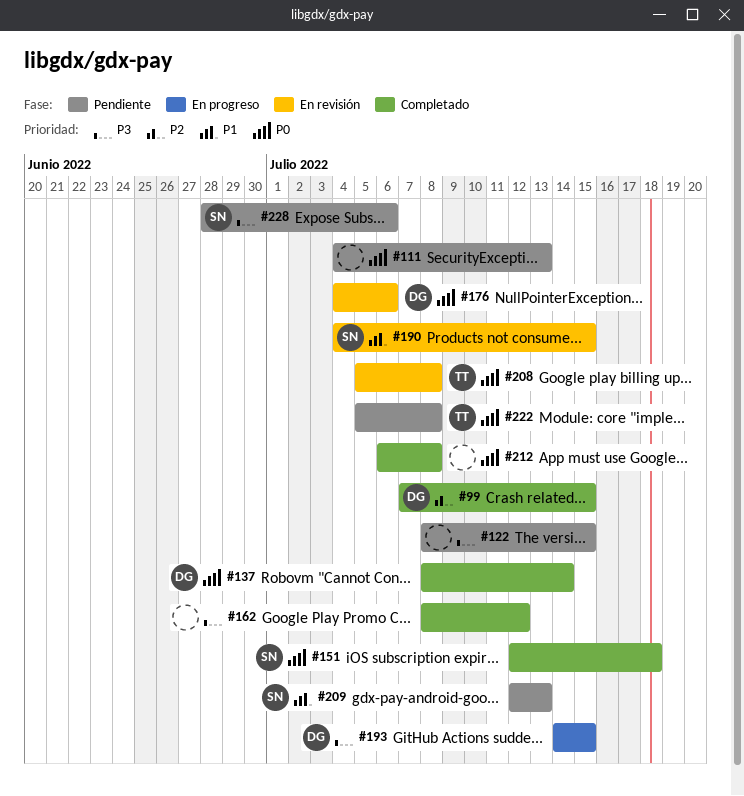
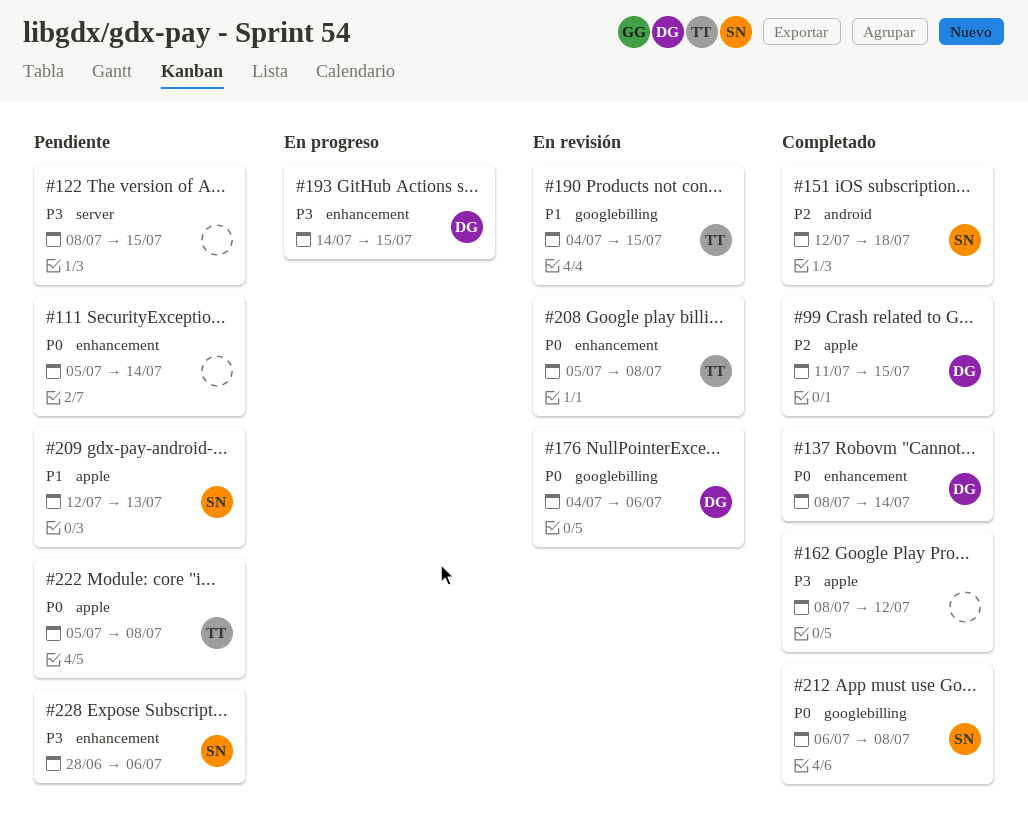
#99, start: Jul 7 -> Jul 11
#111, start: Jul 4 -> Jul 5
#111, due: Jul 13 -> Jul 14
#151, priority: P0 -> P2
#190, owner: SN -> TT
#212, owner: none -> SN

